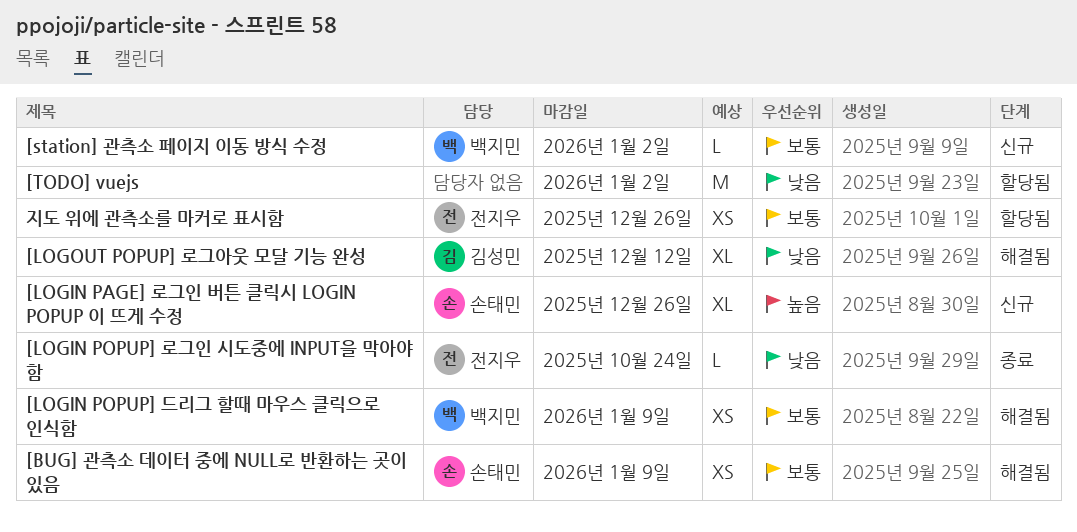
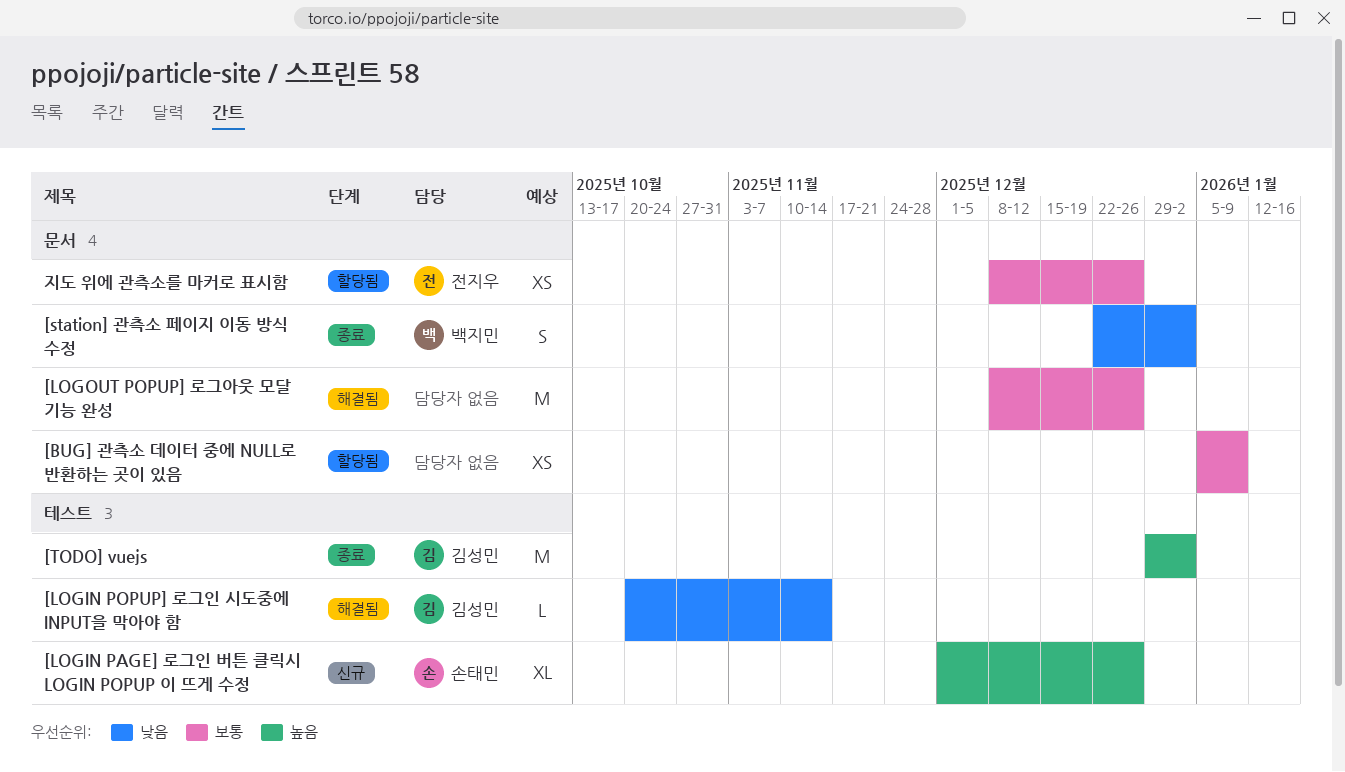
[BUG] 관측소 데이터 중에 NULL로 반환하는 곳이 있음, status: 해결됨 -> 할당됨
[BUG] 관측소 데이터 중에 NULL로 반환하는 곳이 있음, owner: 손태민 -> none
[LOGIN POPUP] 드리그 할때 마우스 클릭으로 인식함: present -> none
[LOGIN POPUP] 로그인 시도중에 INPUT을 막아야 함, status: 종료 -> 해결됨
[LOGIN POPUP] 로그인 시도중에 INPUT을 막아야 함, owner: 전지우 -> 김성민
[LOGIN POPUP] 로그인 시도중에 INPUT을 막아야 함, due: Oct 24 -> Nov 14
[LOGOUT POPUP] 로그아웃 모달 기능 완성, owner: 김성민 -> none
[LOGOUT POPUP] 로그아웃 모달 기능 완성, priority: 낮음 -> 보통
[LOGOUT POPUP] 로그아웃 모달 기능 완성, estimate: XL -> M
[LOGOUT POPUP] 로그아웃 모달 기능 완성, due: Dec 12 -> Dec 26
[station] 관측소 페이지 이동 방식 수정, status: 신규 -> 종료
[station] 관측소 페이지 이동 방식 수정, priority: 보통 -> 낮음
[station] 관측소 페이지 이동 방식 수정, estimate: L -> S
[TODO] vuejs, status: 할당됨 -> 종료
[TODO] vuejs, owner: none -> 김성민
[TODO] vuejs, priority: 낮음 -> 높음

